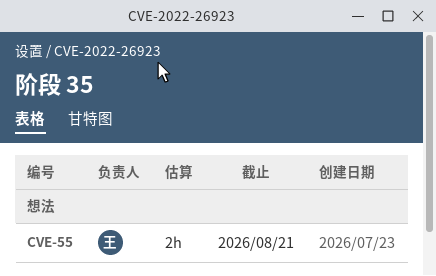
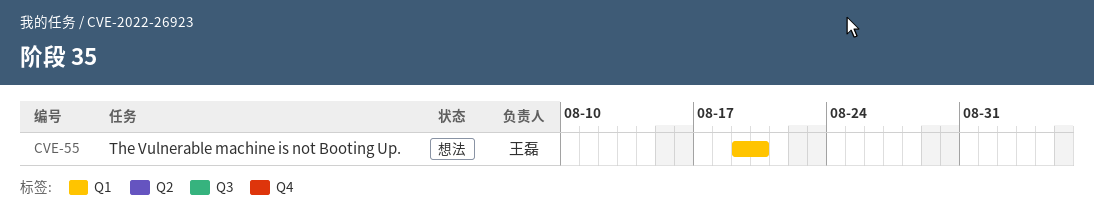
CVE-55, due: Aug 21 -> Aug 20

